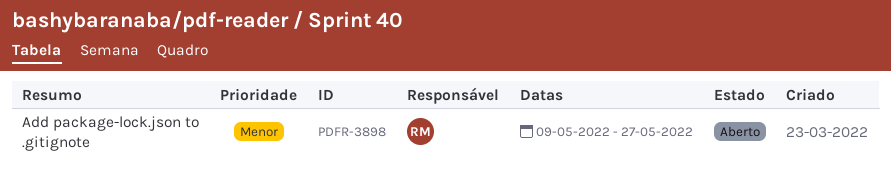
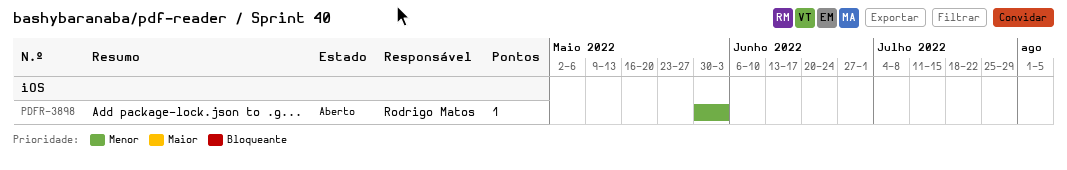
PDFR-3898, start: May 9 -> May 30
PDFR-3898, due: May 27 -> Jun 3

